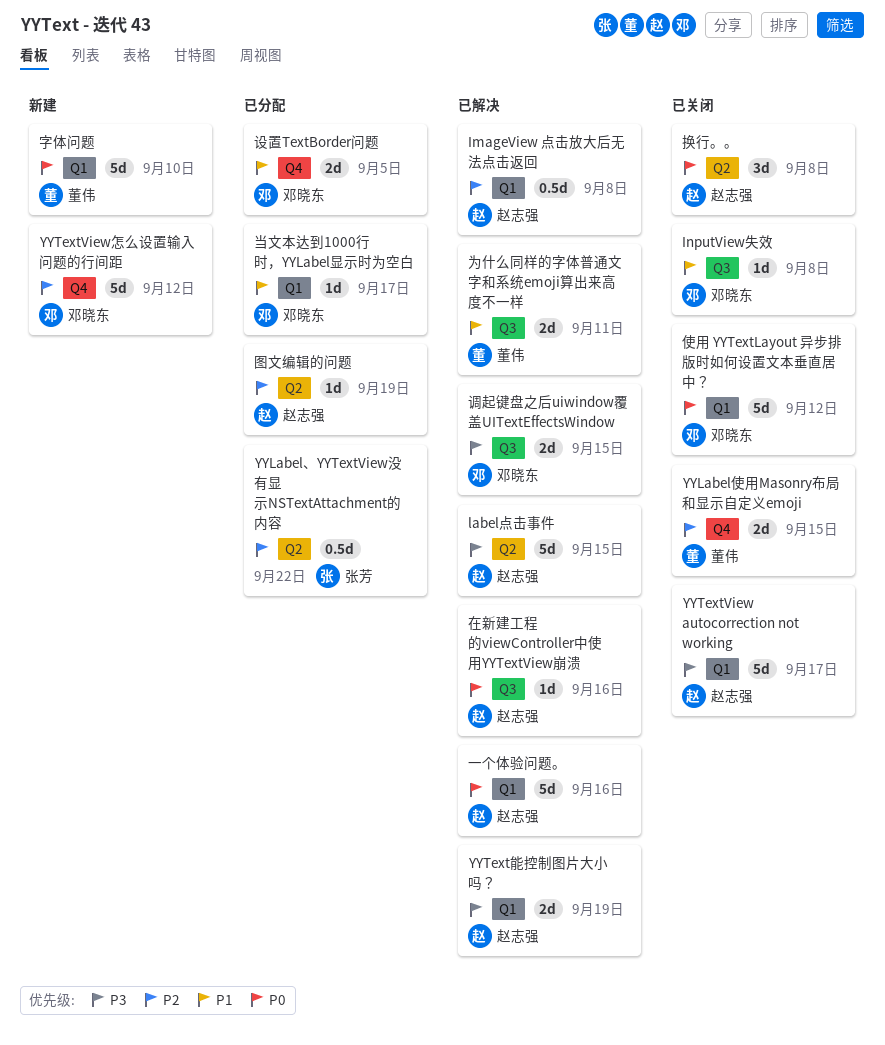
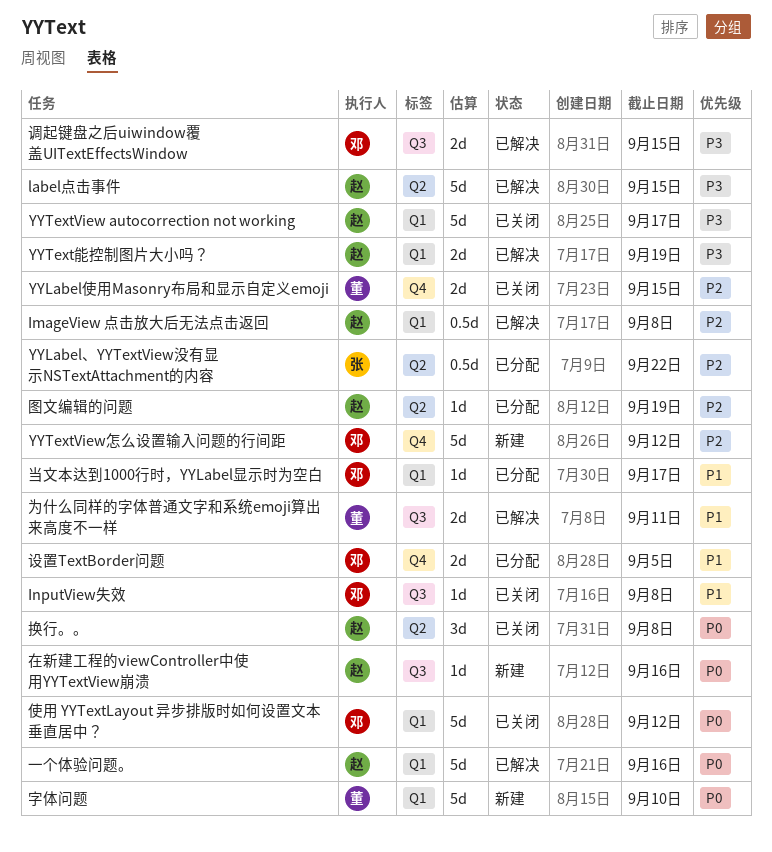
在新建工程的viewController中使用YYTextView崩溃, status: 已解决 -> 新建

